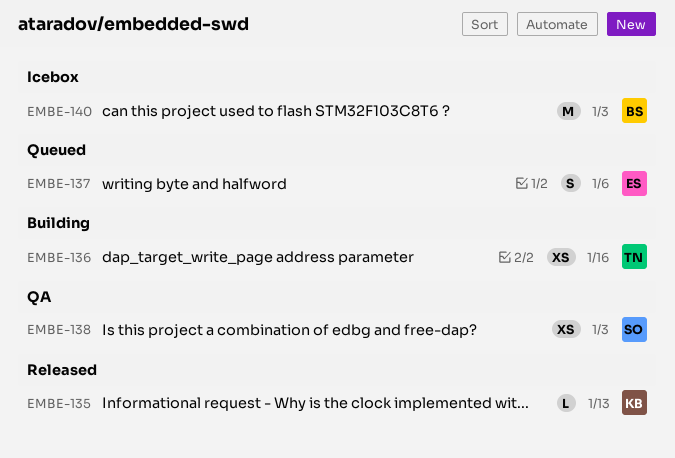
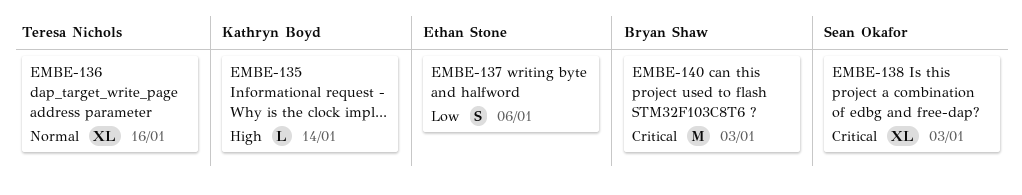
EMBE-135, due: Jan 13 -> Jan 14
EMBE-136, estimate: XS -> XL
EMBE-138, estimate: XS -> XL

